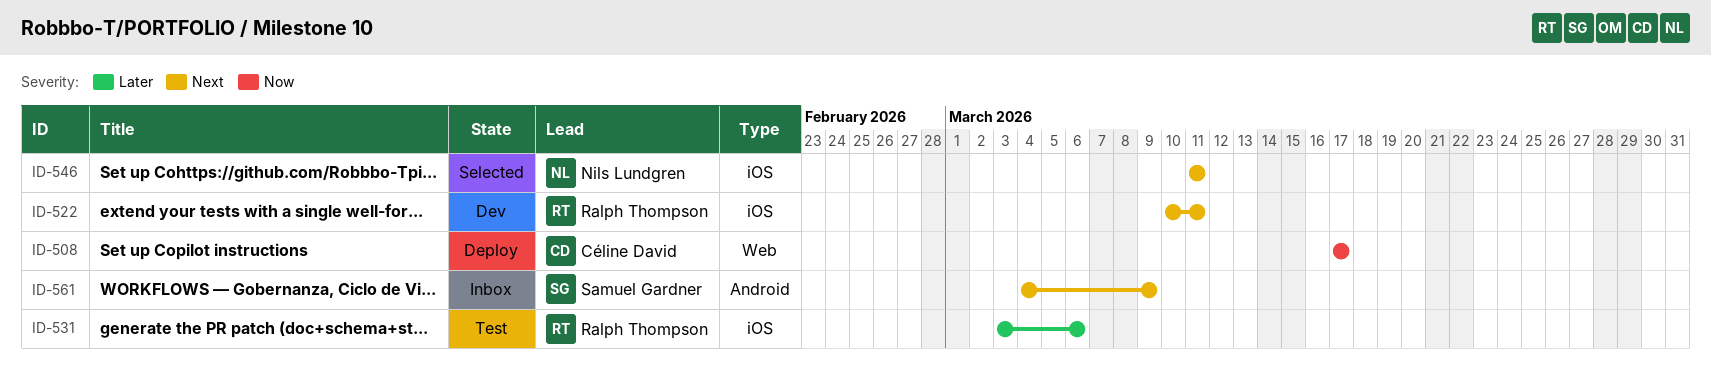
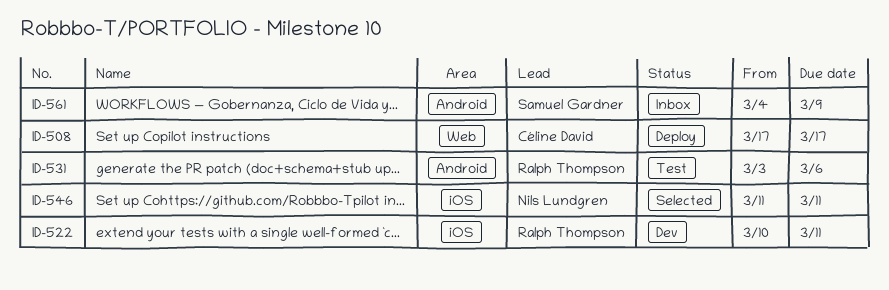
ID-531, label: iOS -> Android

